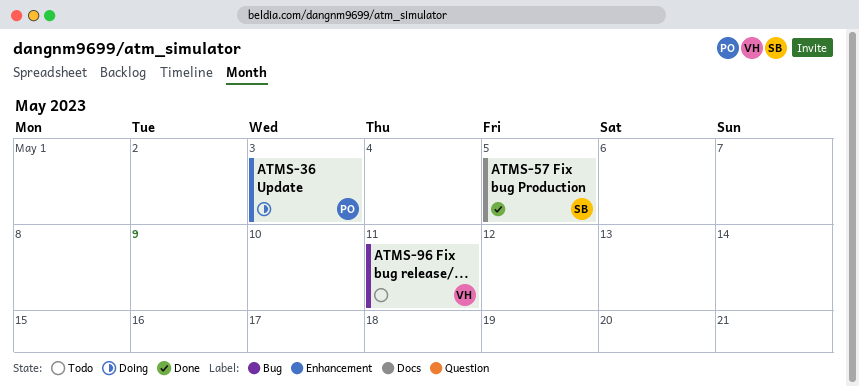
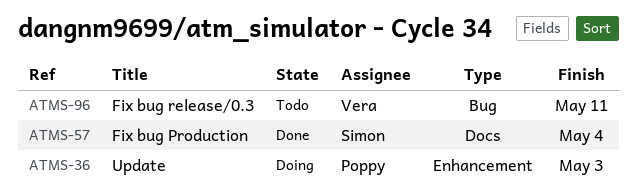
ATMS-57, due: May 5 -> May 4

